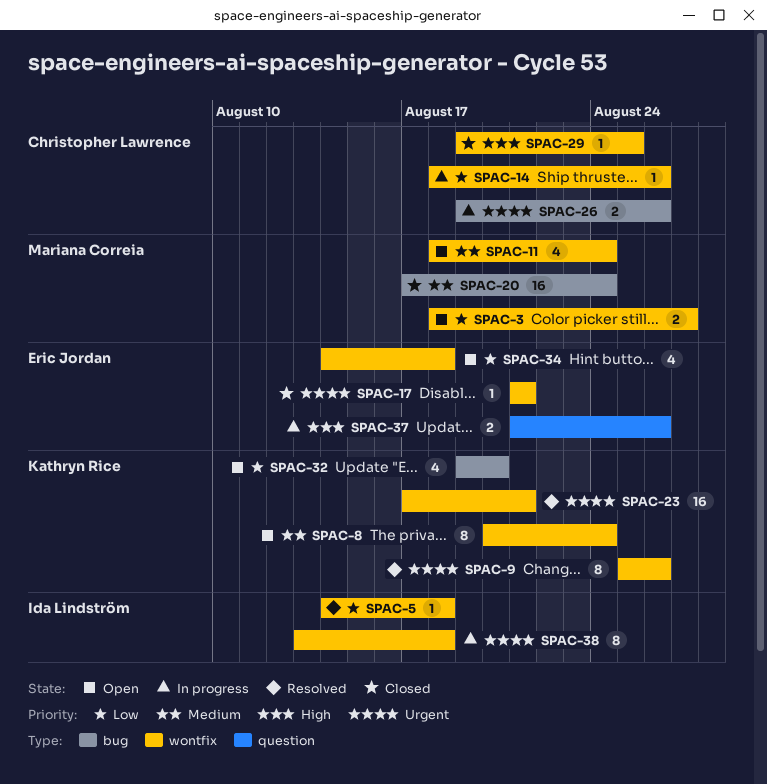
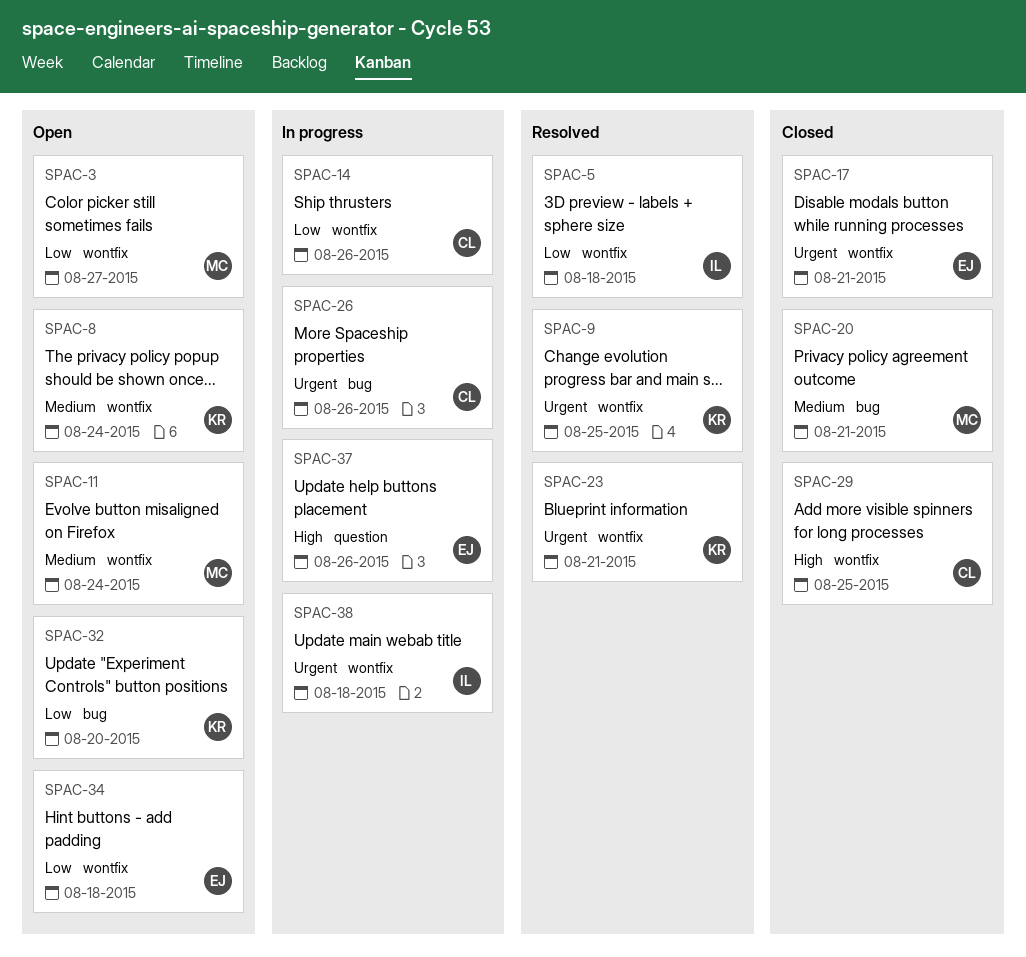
SPAC-9, due: Aug 26 -> Aug 25
SPAC-20, due: Aug 24 -> Aug 21

